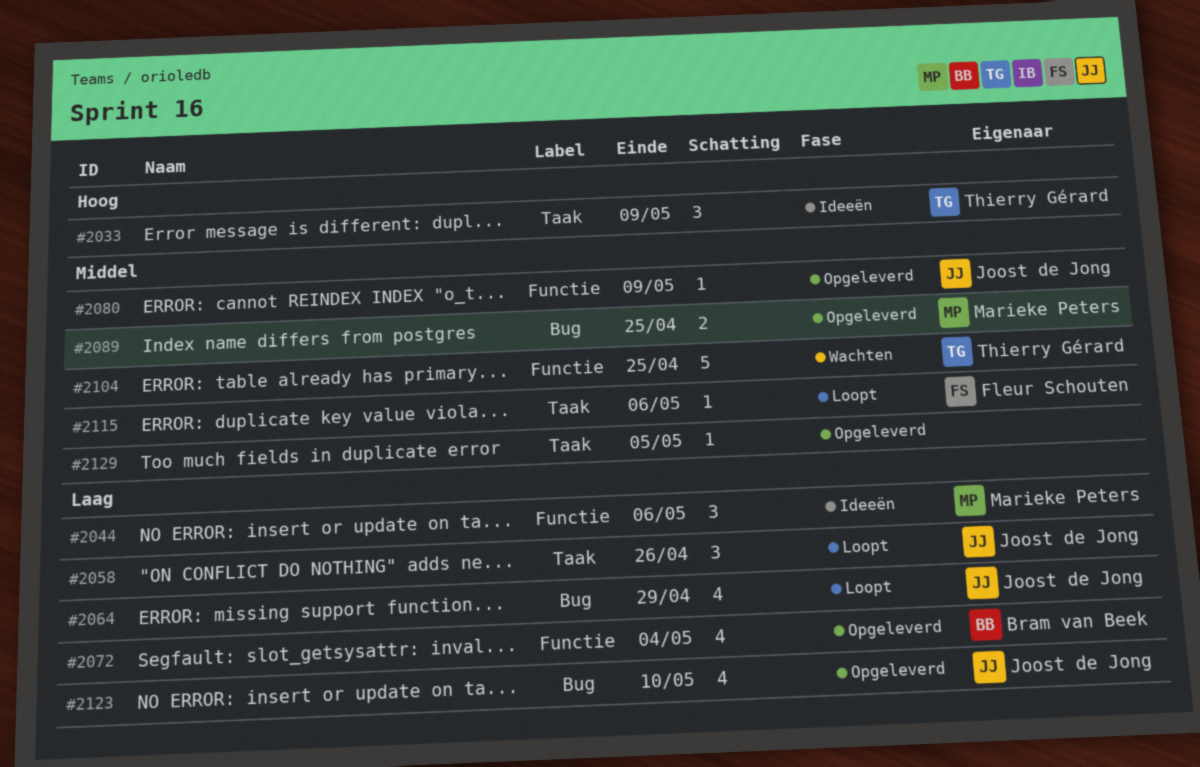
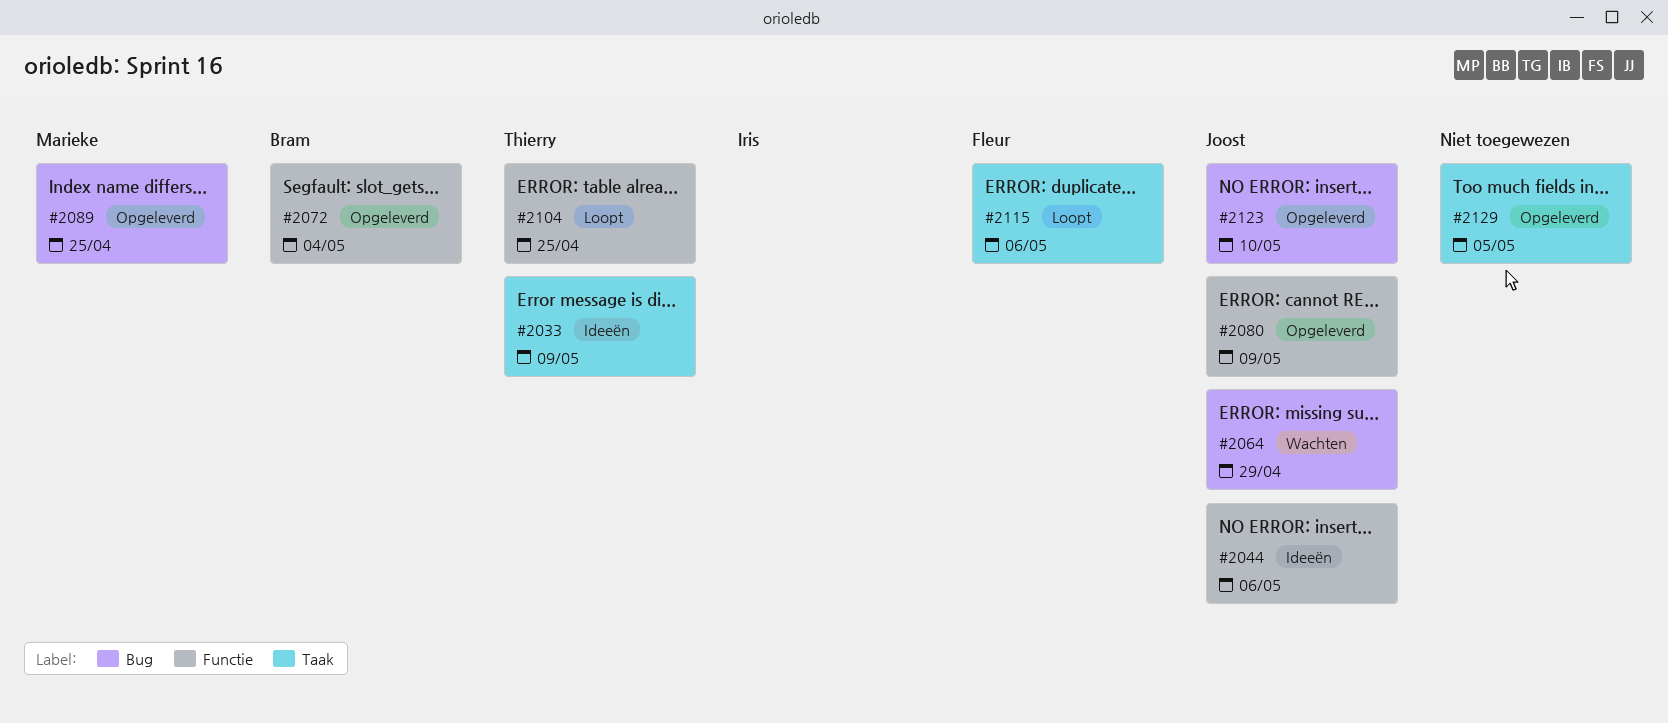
#2044, owner: Marieke Peters -> Joost de Jong
#2058: present -> none
#2064, status: Loopt -> Wachten
#2104, status: Wachten -> Loopt

